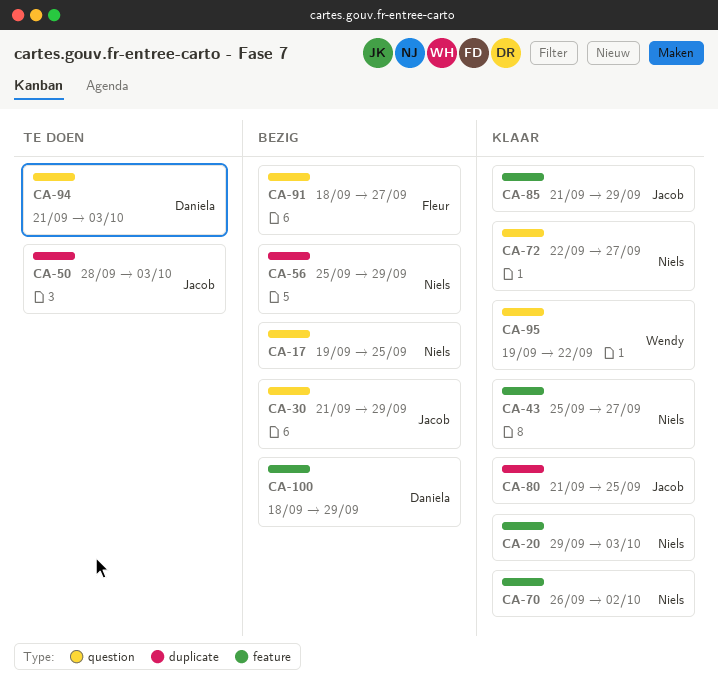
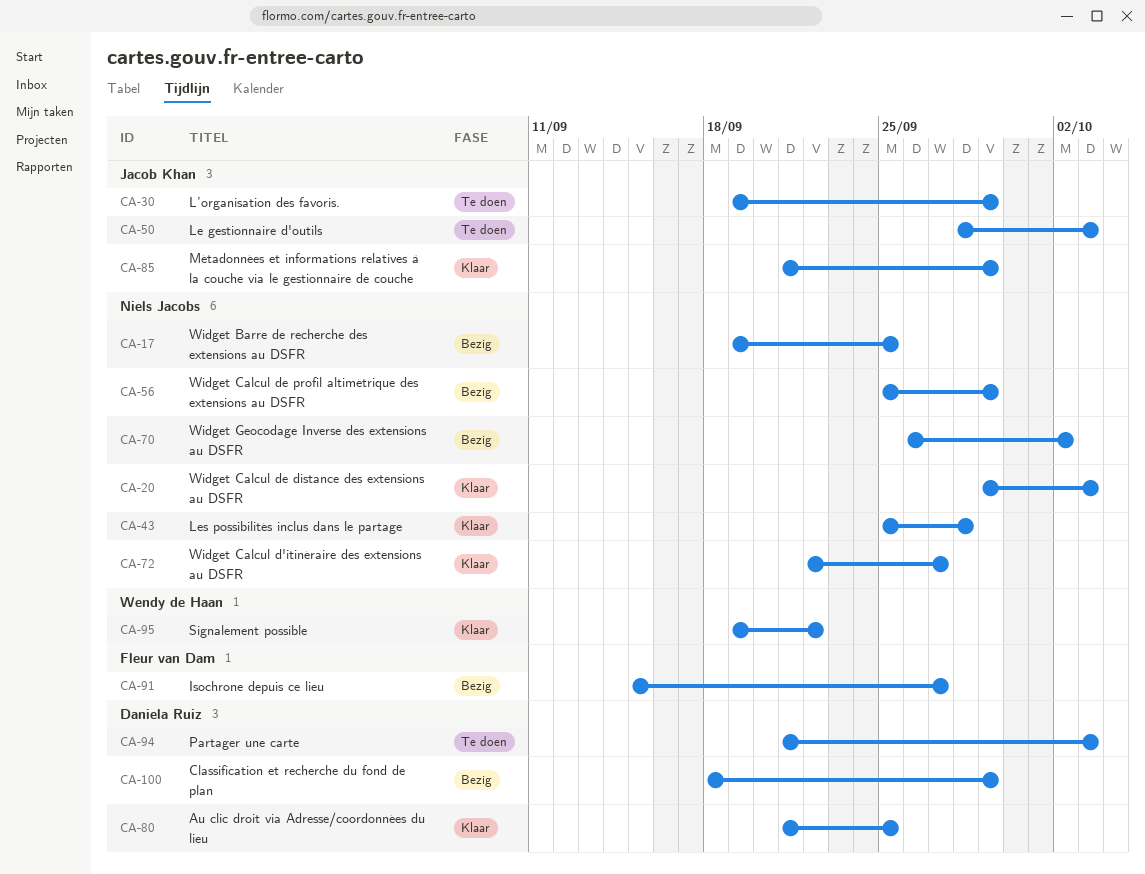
CA-30, status: Bezig -> Te doen
CA-30, start: Sep 21 -> Sep 19
CA-43, due: Sep 27 -> Sep 28
CA-70, status: Klaar -> Bezig
CA-80, owner: Jacob Khan -> Daniela Ruiz
CA-91, start: Sep 18 -> Sep 15

